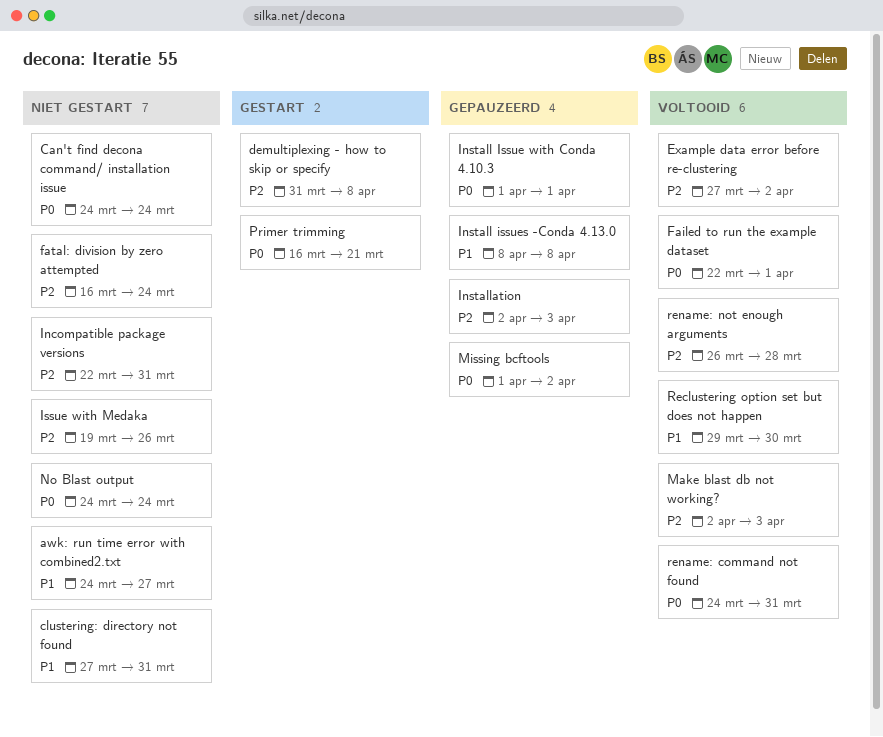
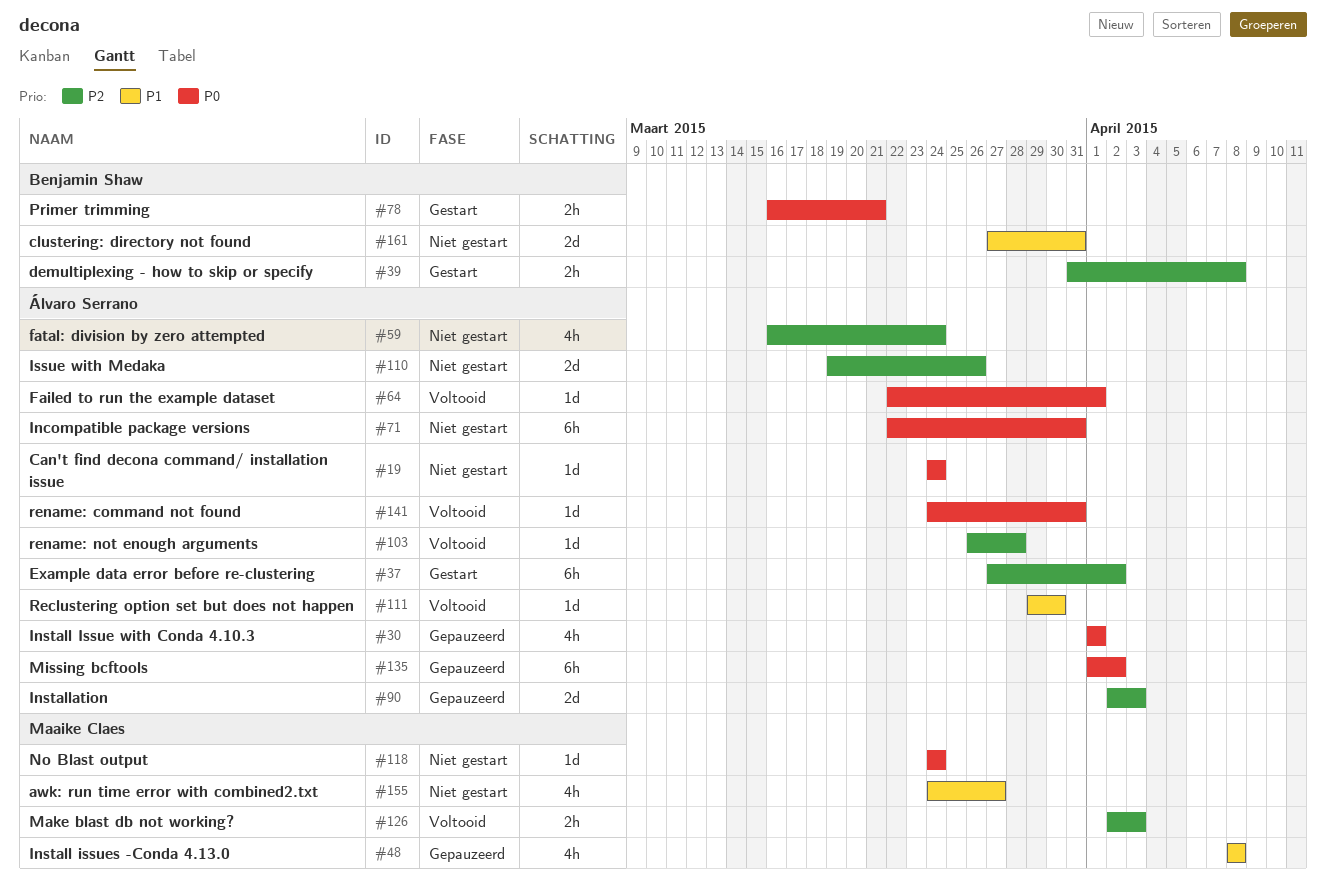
Example data error before re-clustering, status: Voltooid -> Gestart
Incompatible package versions, priority: P2 -> P0

